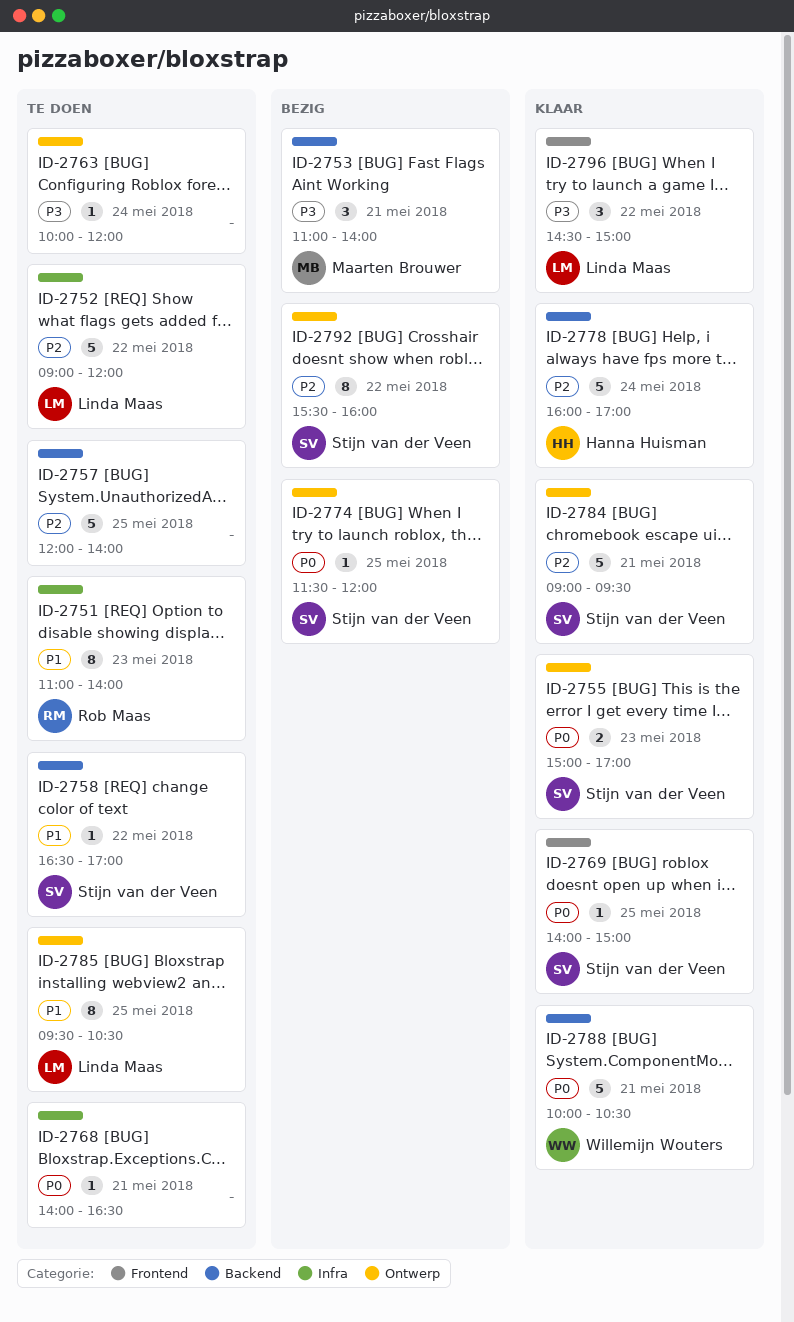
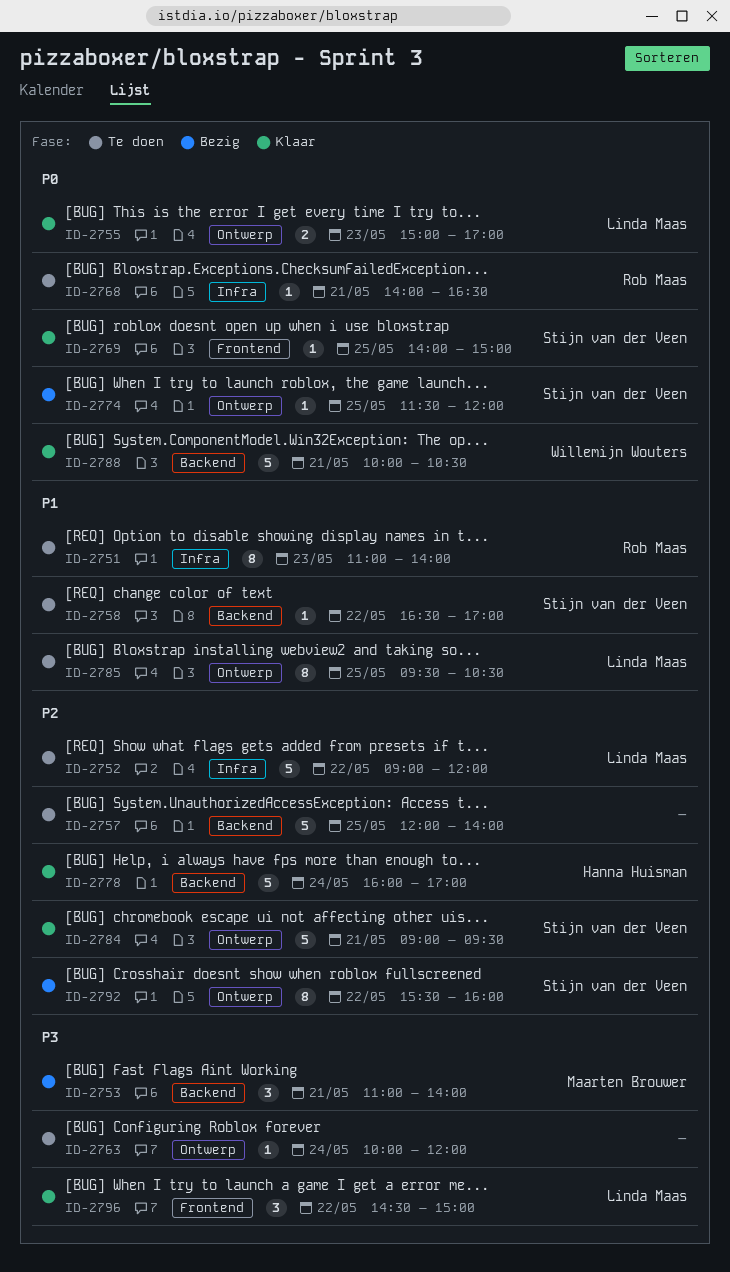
ID-2755, owner: Stijn van der Veen -> Linda Maas
ID-2768, owner: none -> Rob Maas

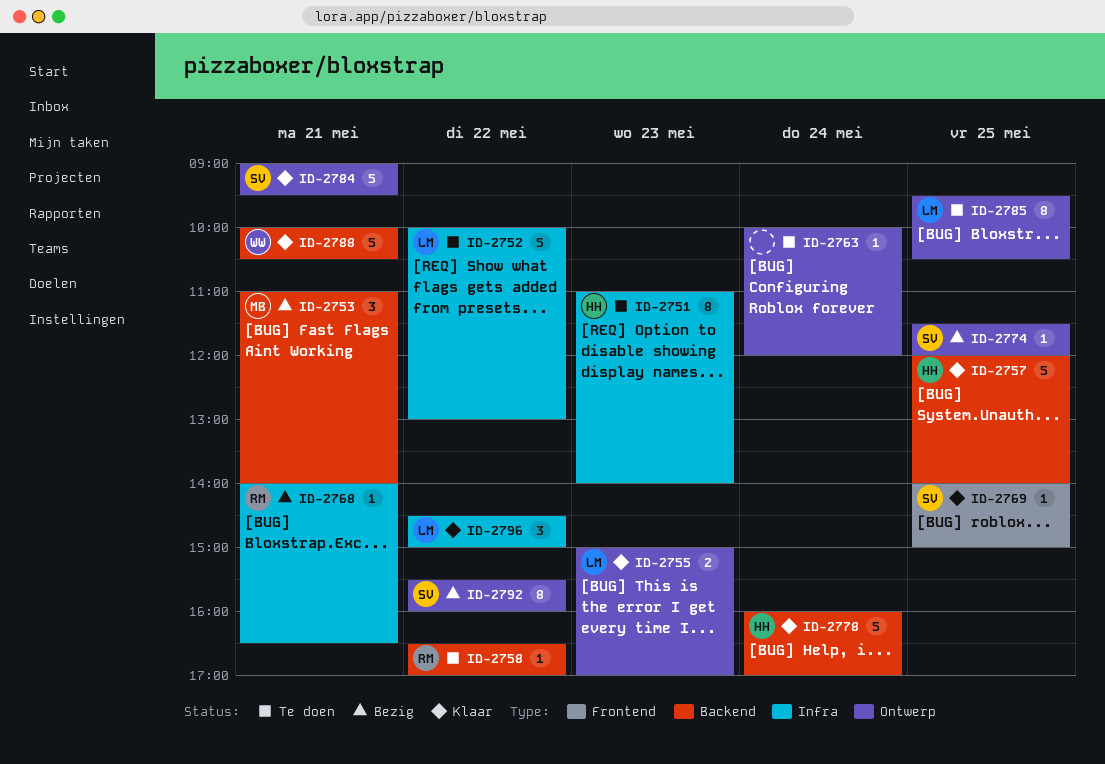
ID-2751, owner: Rob Maas -> Hanna Huisman
ID-2752, begins: 09:00 -> 10:00
ID-2752, ends: 12:00 -> 13:00
ID-2757, status: Te doen -> Klaar
ID-2757, owner: none -> Hanna Huisman
ID-2758, owner: Stijn van der Veen -> Rob Maas
ID-2768, status: Te doen -> Bezig
ID-2796, label: Frontend -> Infra

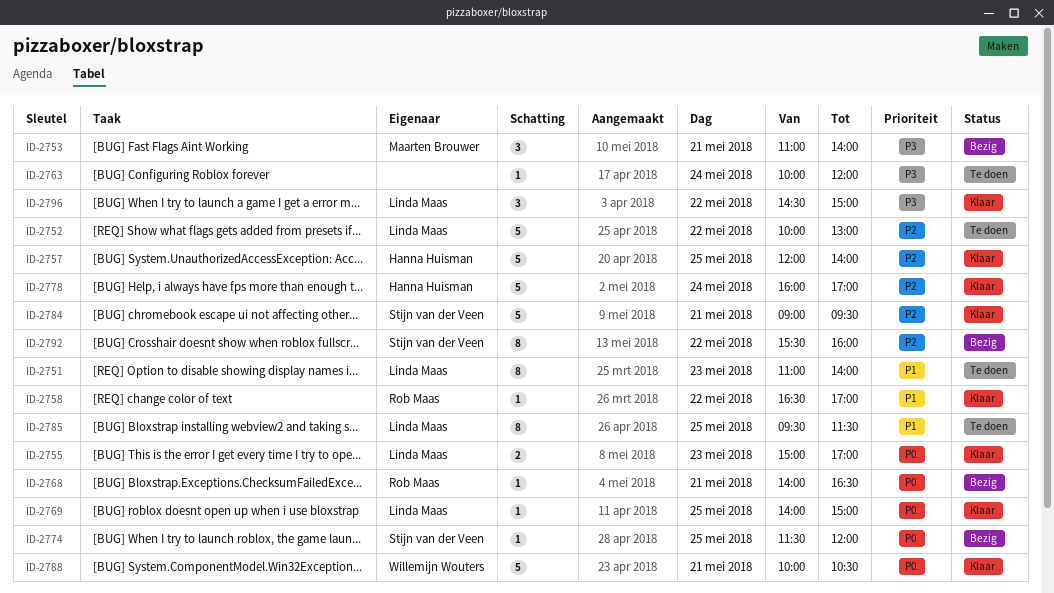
ID-2751, owner: Hanna Huisman -> Linda Maas
ID-2758, status: Te doen -> Klaar
ID-2769, owner: Stijn van der Veen -> Linda Maas
ID-2785, ends: 10:30 -> 11:30

